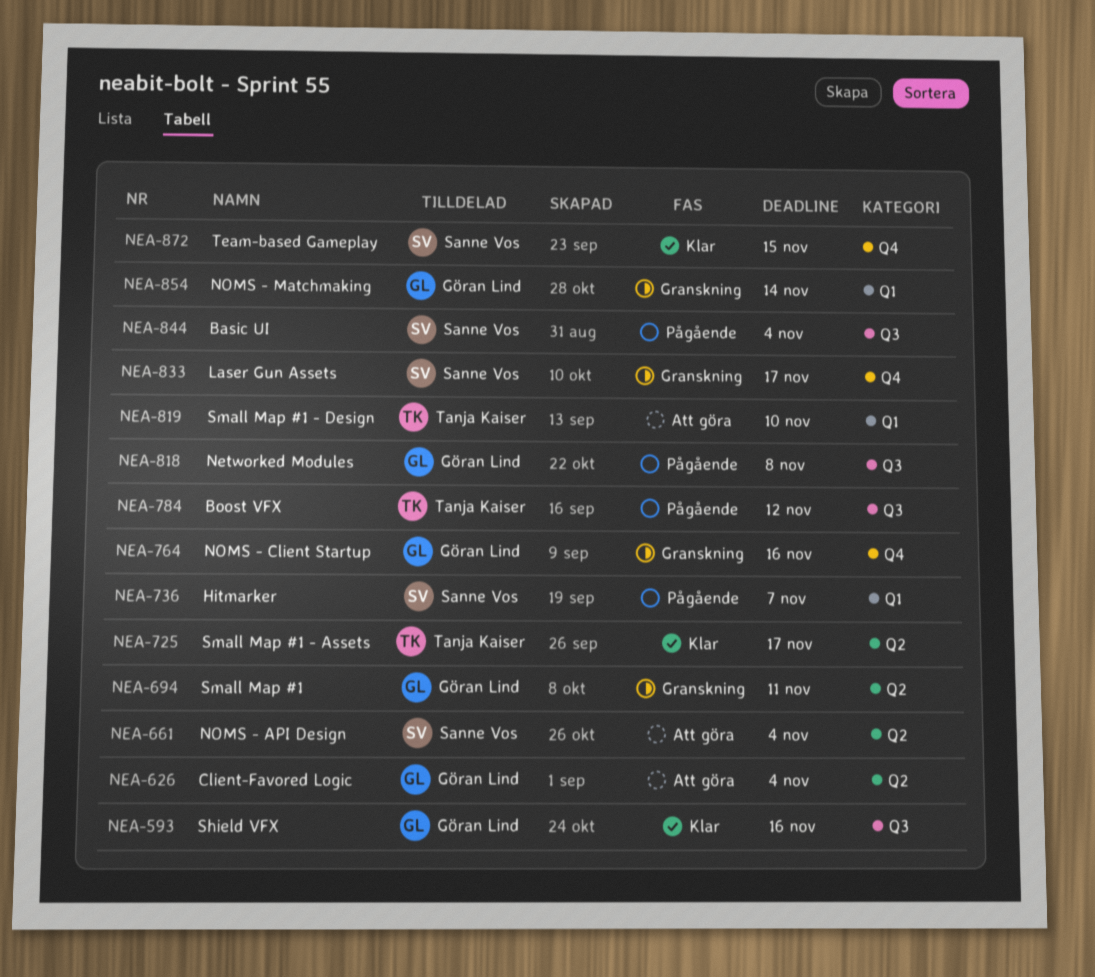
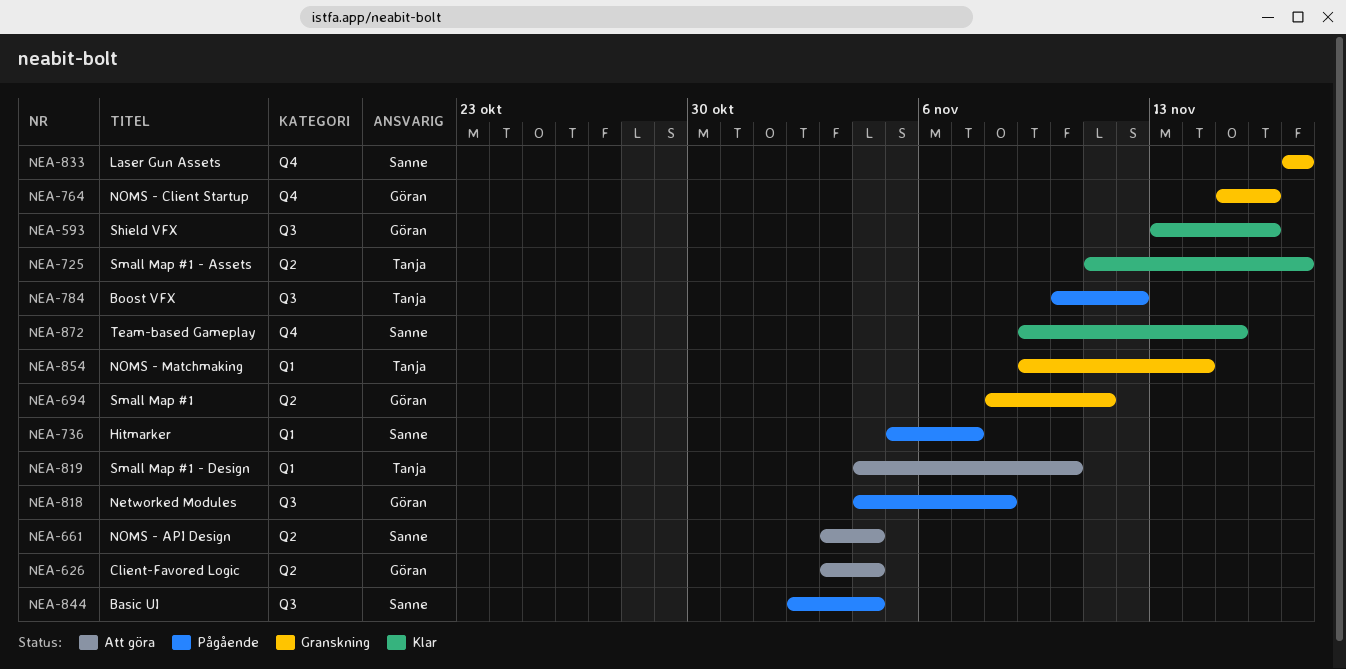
NEA-854, owner: Göran Lind -> Tanja Kaiser

